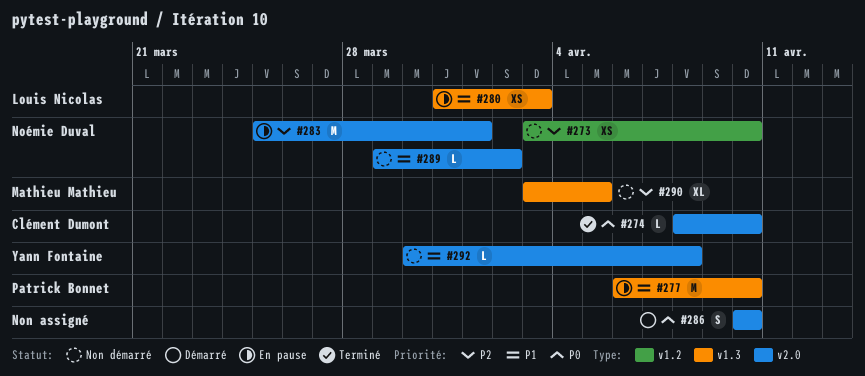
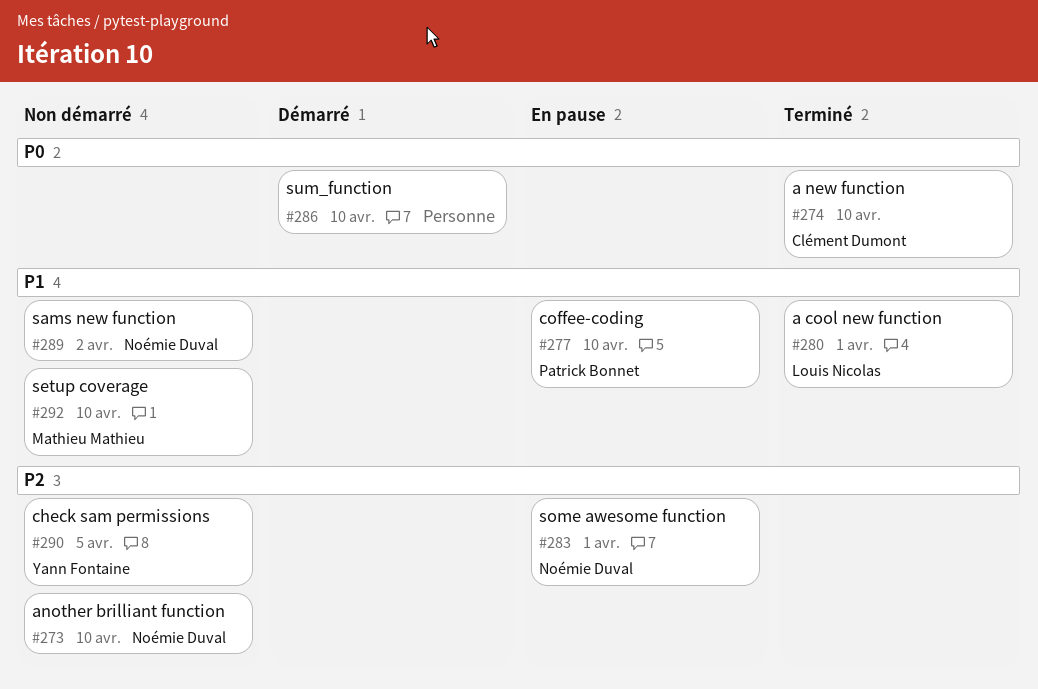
#280, status: En pause -> Terminé
#280, due: Apr 3 -> Apr 1
#290, owner: Mathieu Mathieu -> Yann Fontaine
#292, owner: Yann Fontaine -> Mathieu Mathieu
#292, due: Apr 8 -> Apr 10

